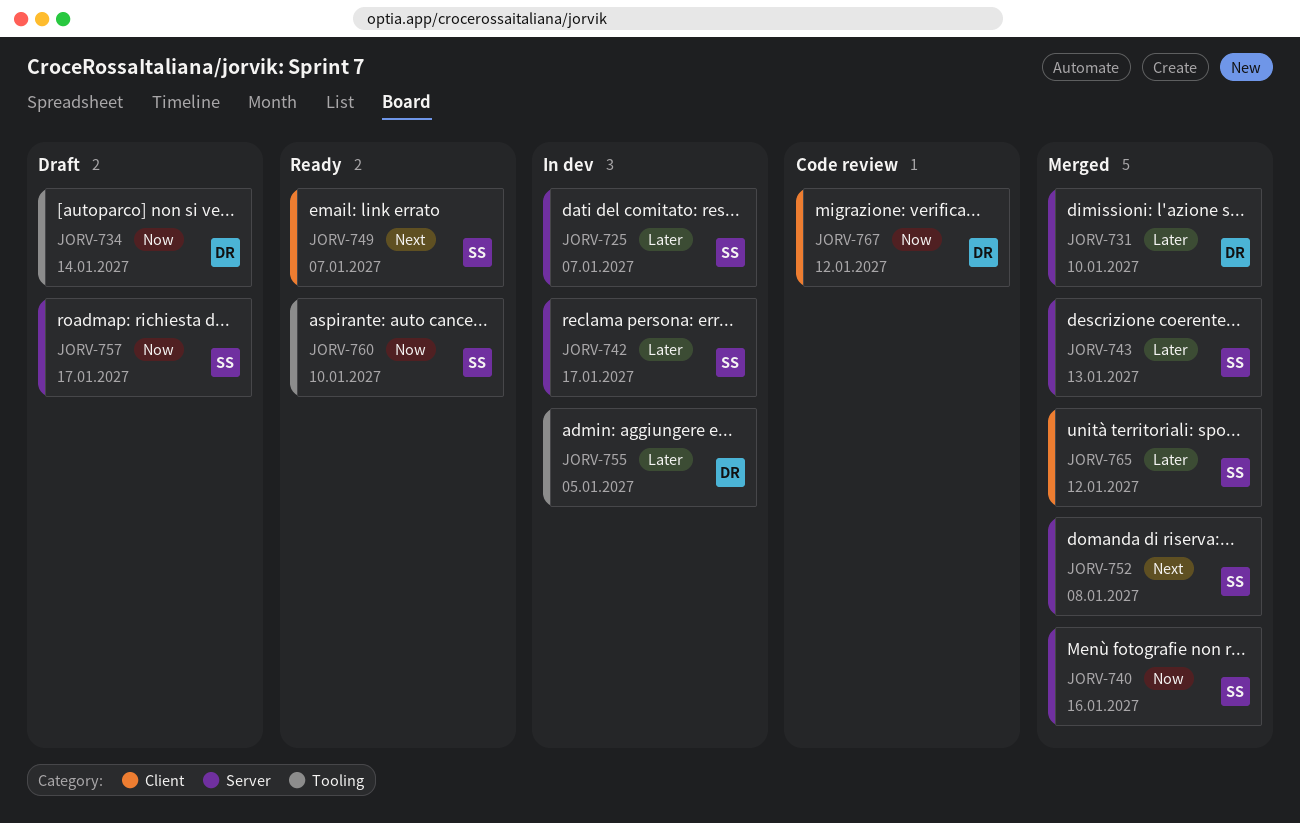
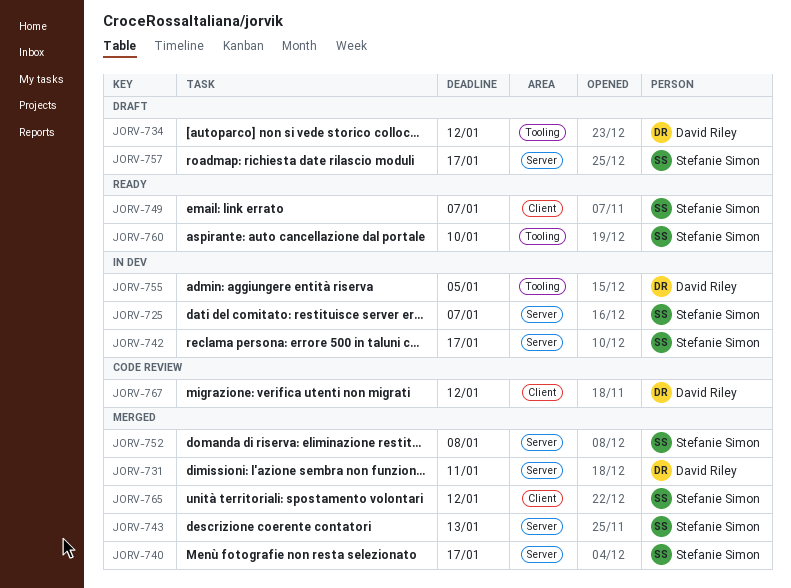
JORV-731, due: Jan 10 -> Jan 11
JORV-734, due: Jan 14 -> Jan 12
JORV-740, due: Jan 16 -> Jan 17

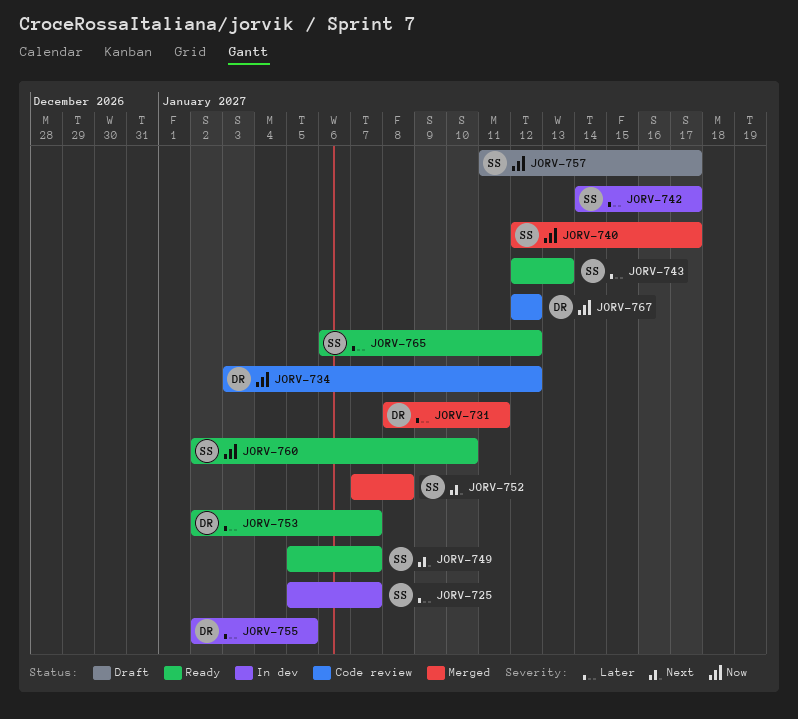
JORV-734, status: Draft -> Code review
JORV-743, status: Merged -> Ready
JORV-753: none -> present
JORV-765, status: Merged -> Ready

